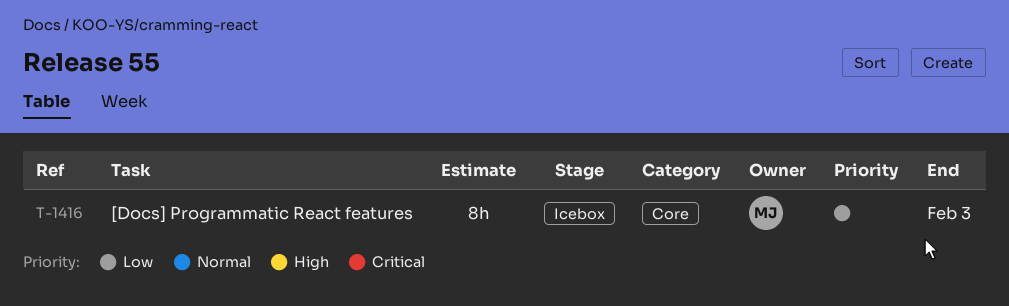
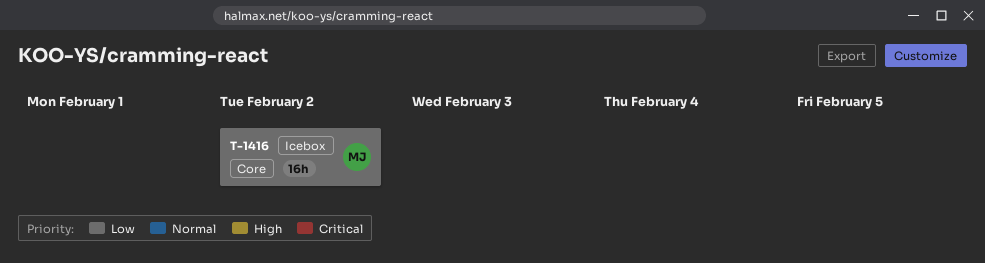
T-1416, estimate: 8h -> 16h
T-1416, due: Feb 3 -> Feb 2

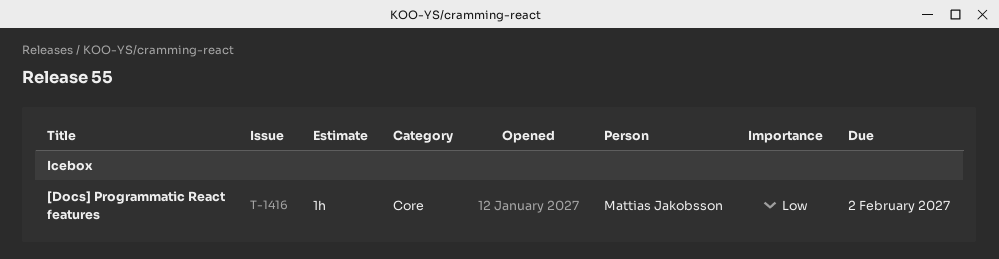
T-1416, estimate: 16h -> 1h

